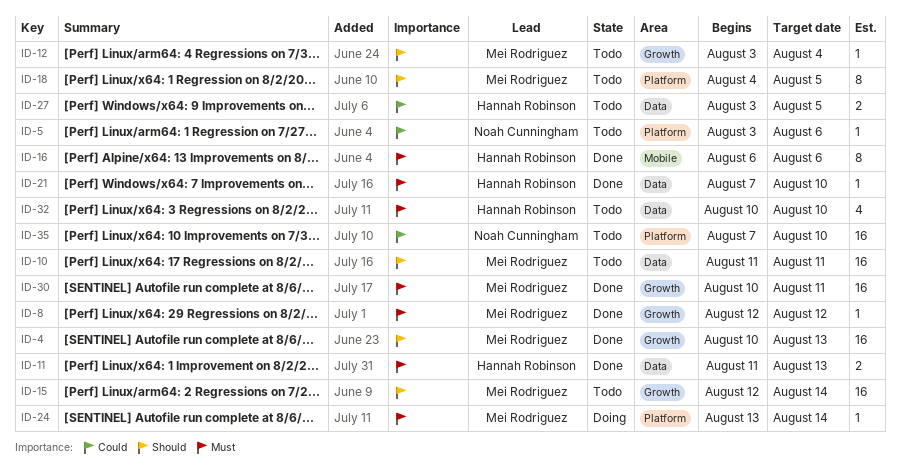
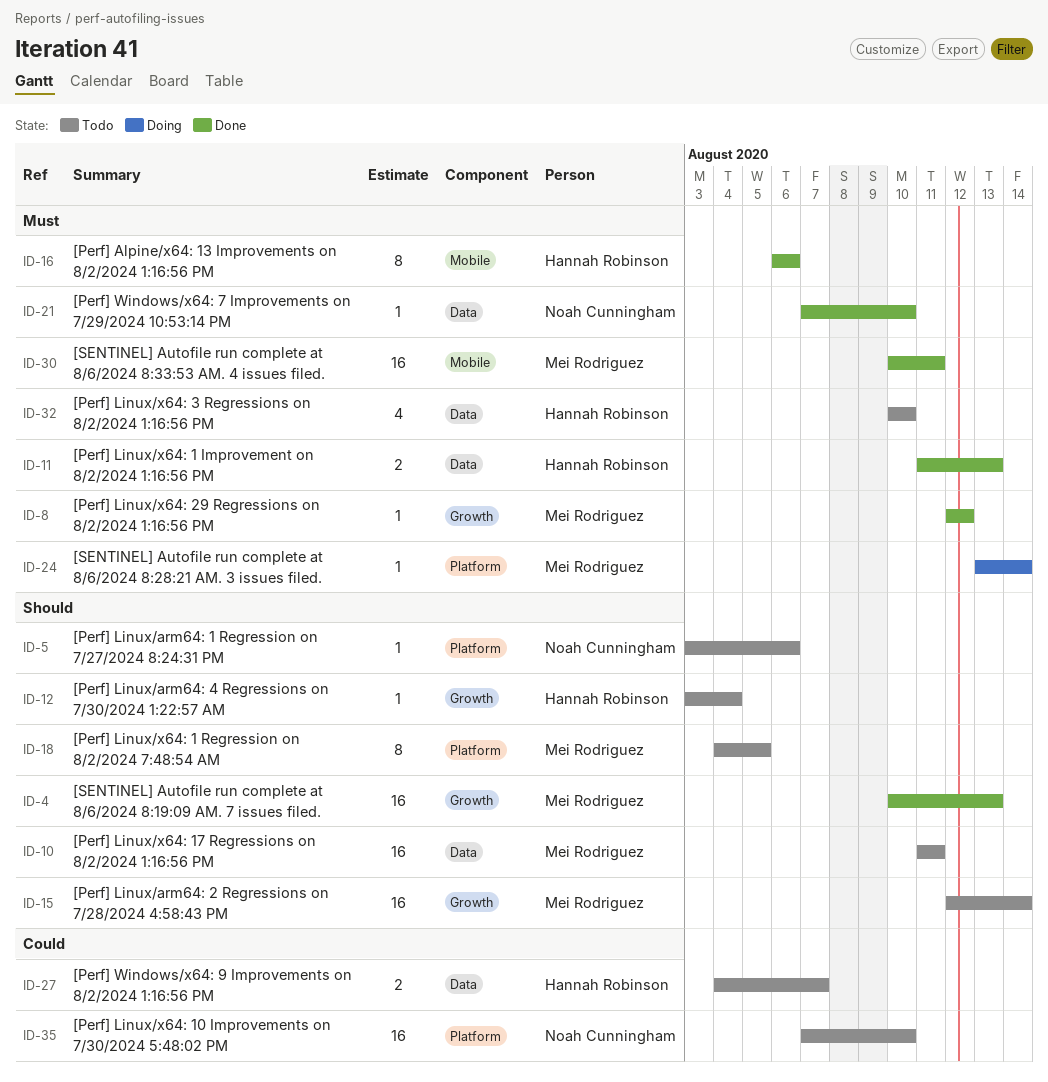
ID-5, priority: Could -> Should
ID-12, owner: Mei Rodriguez -> Hannah Robinson
ID-21, owner: Hannah Robinson -> Noah Cunningham
ID-27, start: Aug 3 -> Aug 4
ID-27, due: Aug 5 -> Aug 7
ID-30, label: Growth -> Mobile

